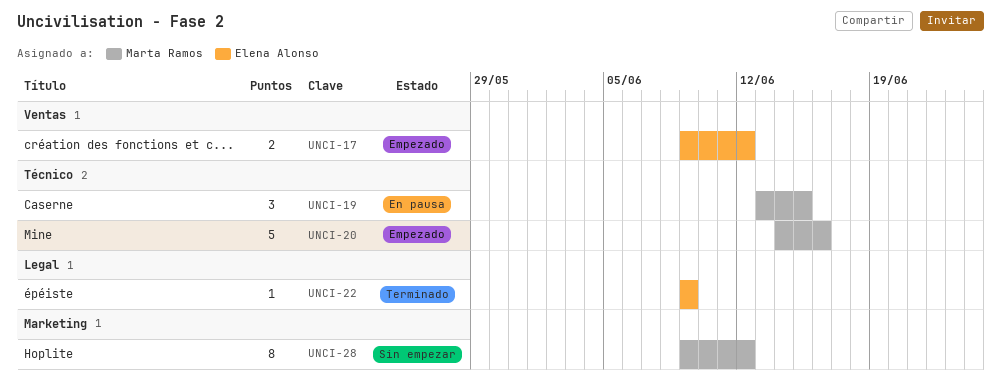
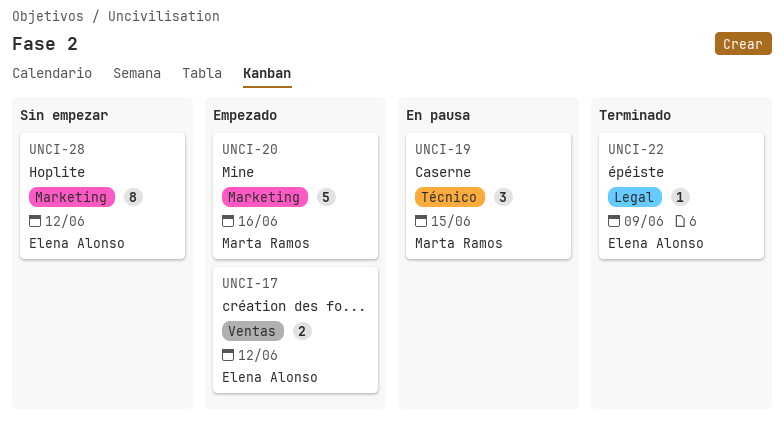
UNCI-20, label: Técnico -> Marketing
UNCI-28, owner: Marta Ramos -> Elena Alonso

